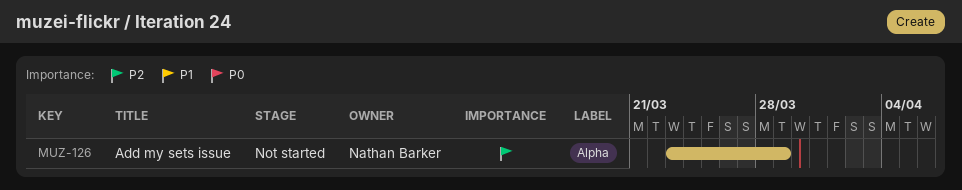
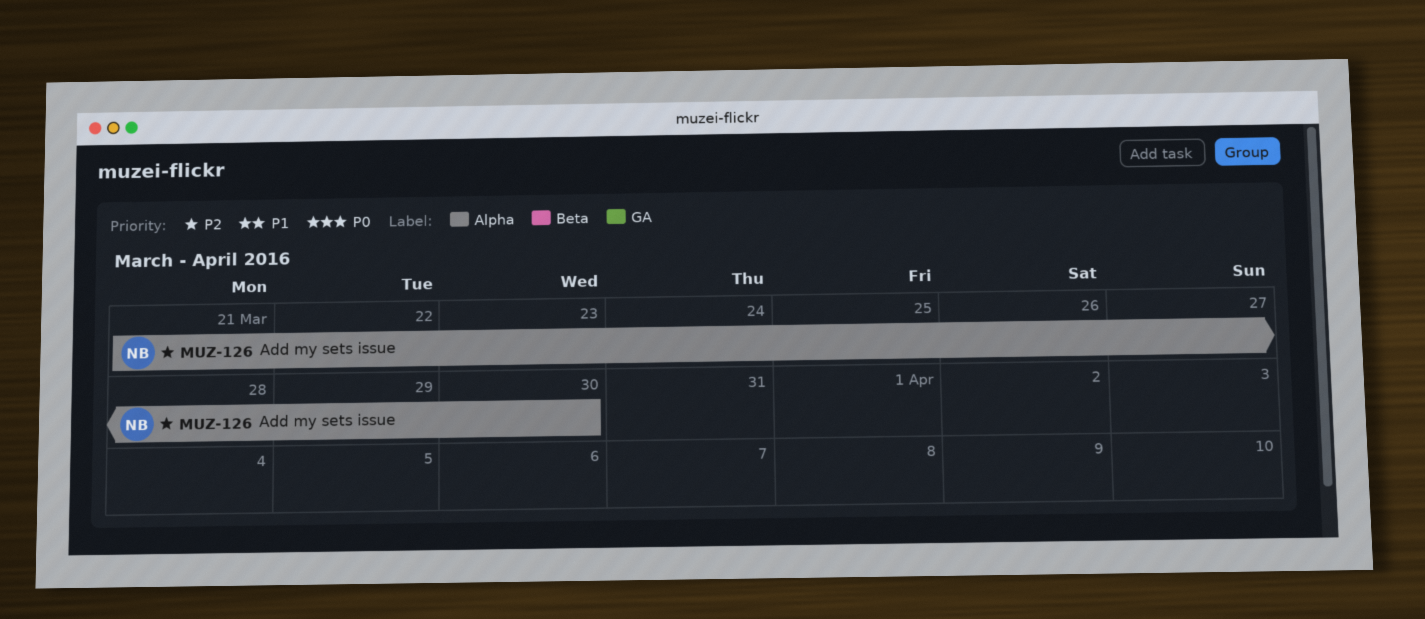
MUZ-126, start: Mar 23 -> Mar 21
MUZ-126, due: Mar 29 -> Mar 30

